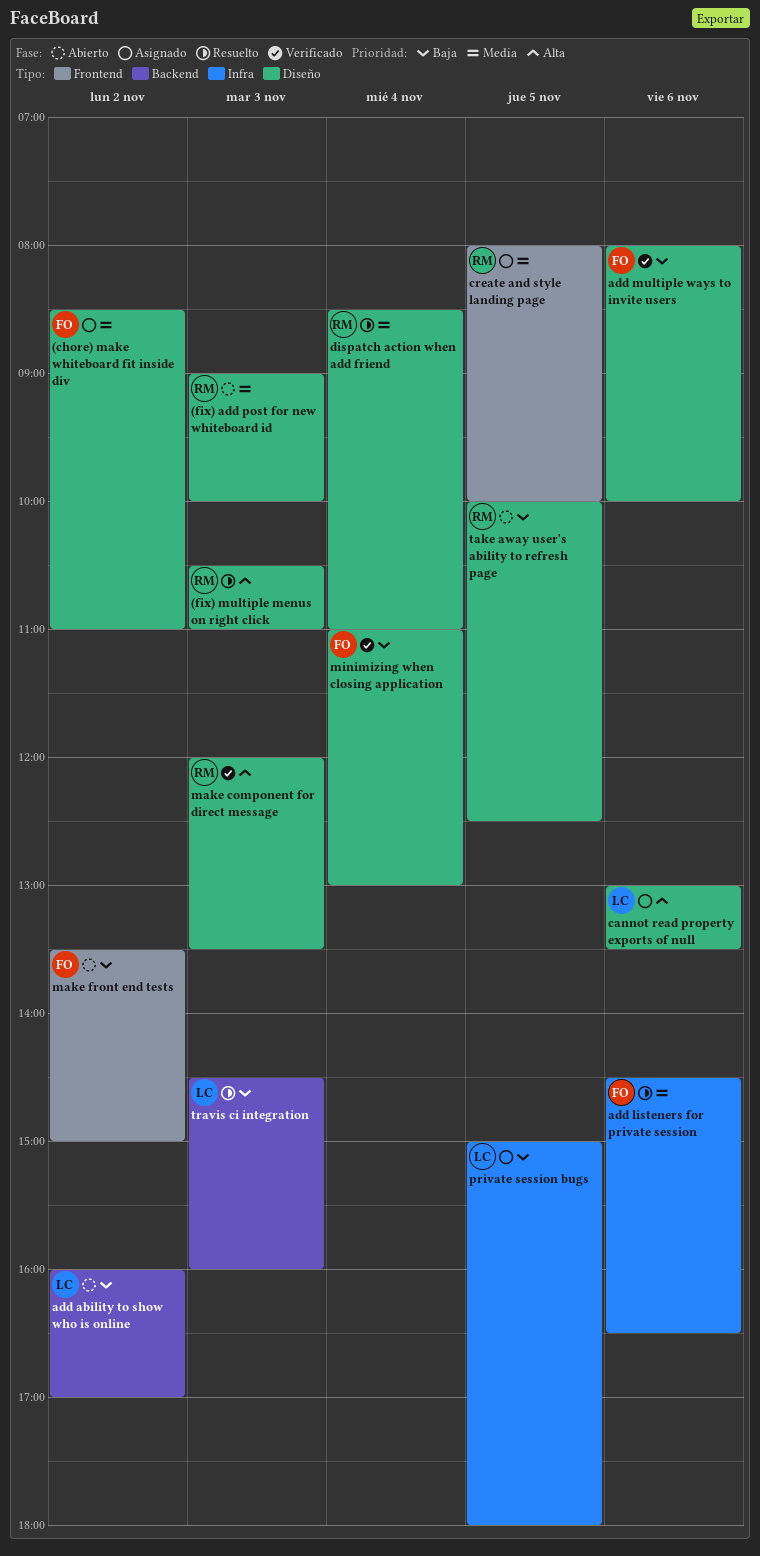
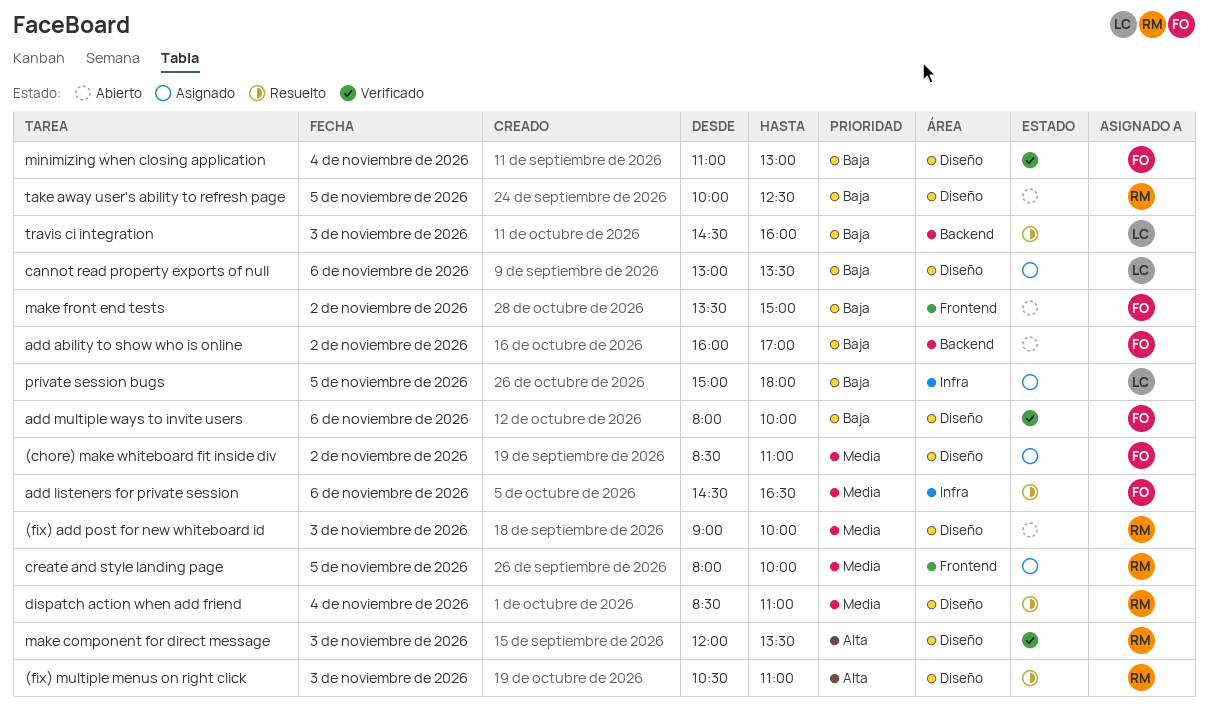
add ability to show who is online, owner: LC -> FO
cannot read property exports of null, priority: Alta -> Baja

